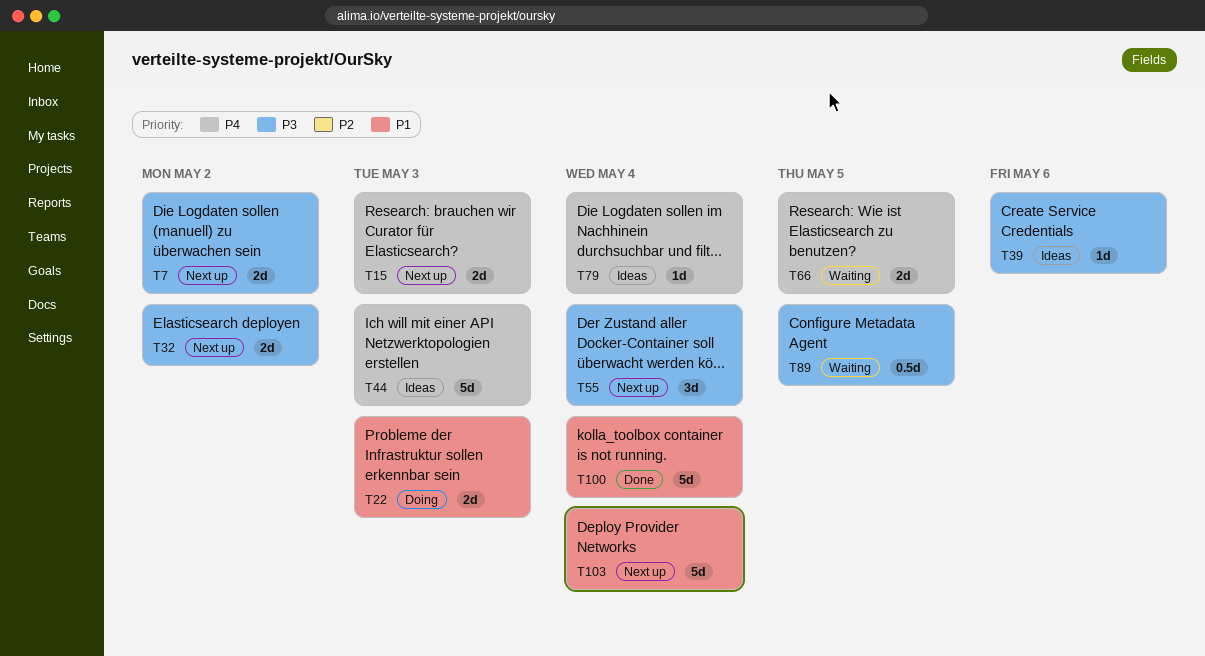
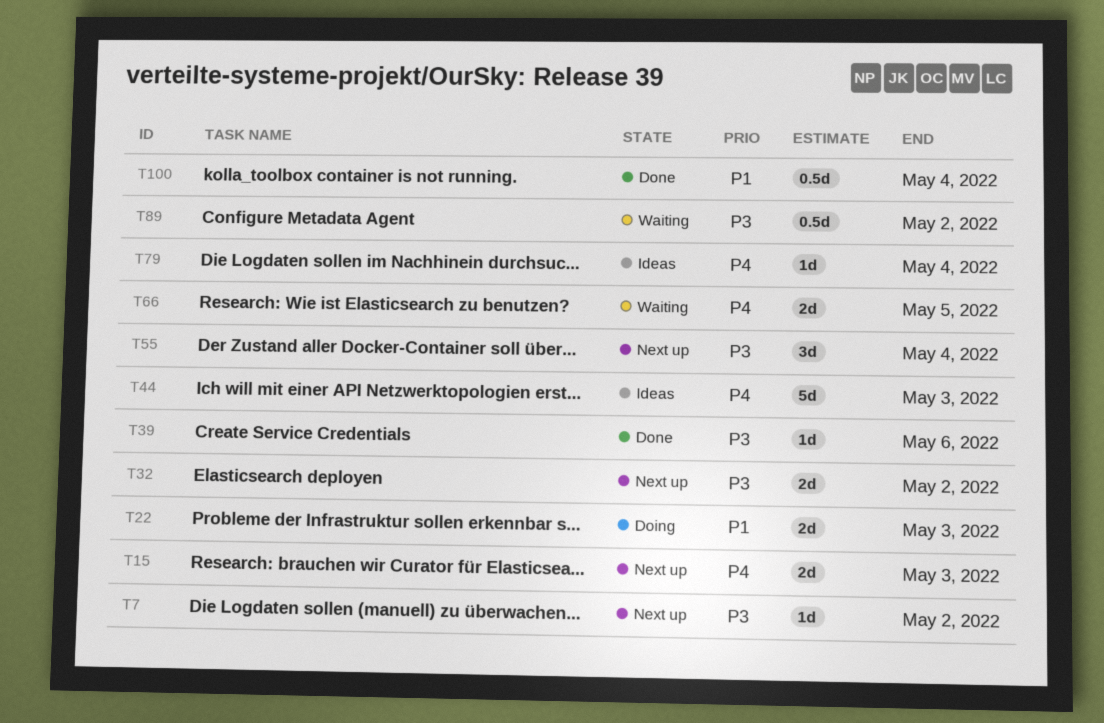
T7, estimate: 2d -> 1d
T39, status: Ideas -> Done
T89, due: May 5 -> May 2
T100, estimate: 5d -> 0.5d
T103: present -> none

